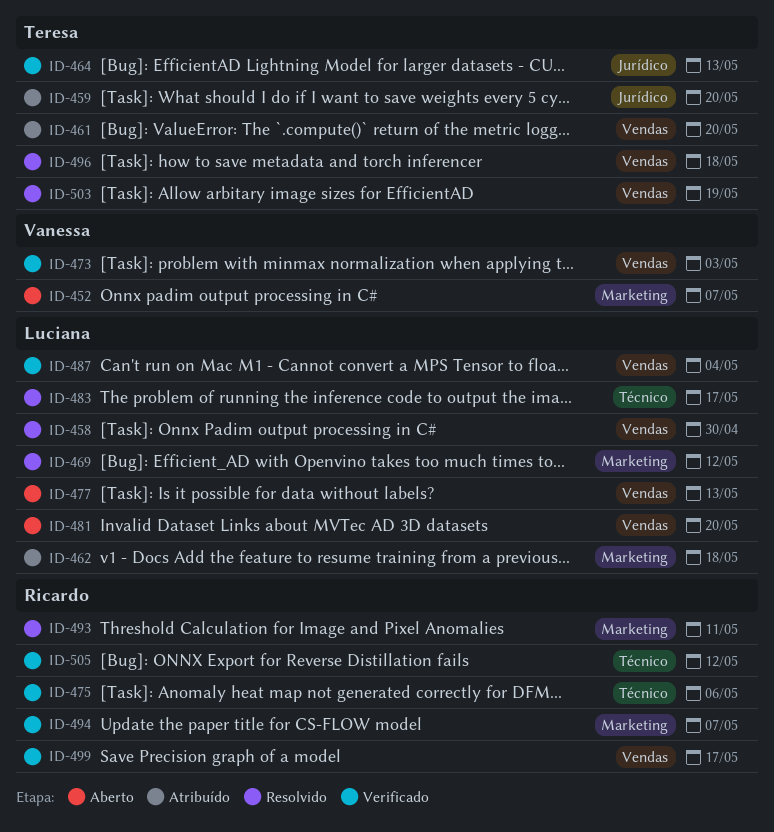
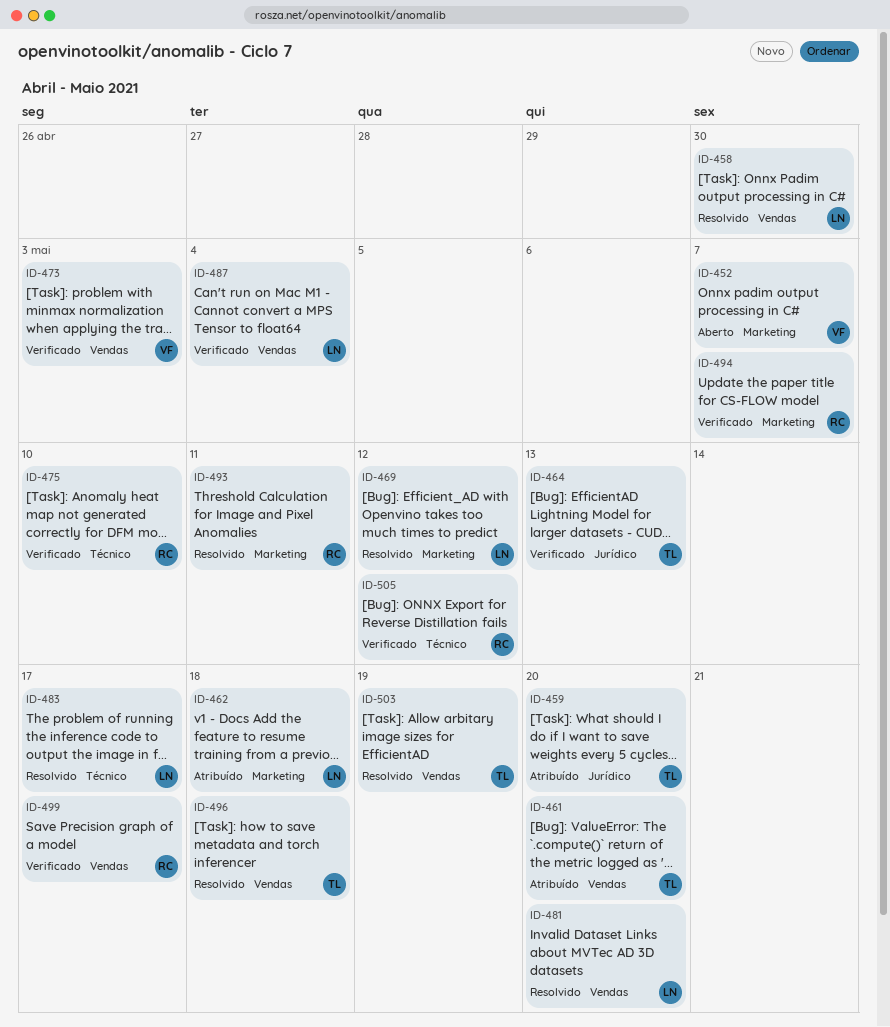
ID-475, due: May 6 -> May 10
ID-477: present -> none
ID-481, status: Aberto -> Resolvido

